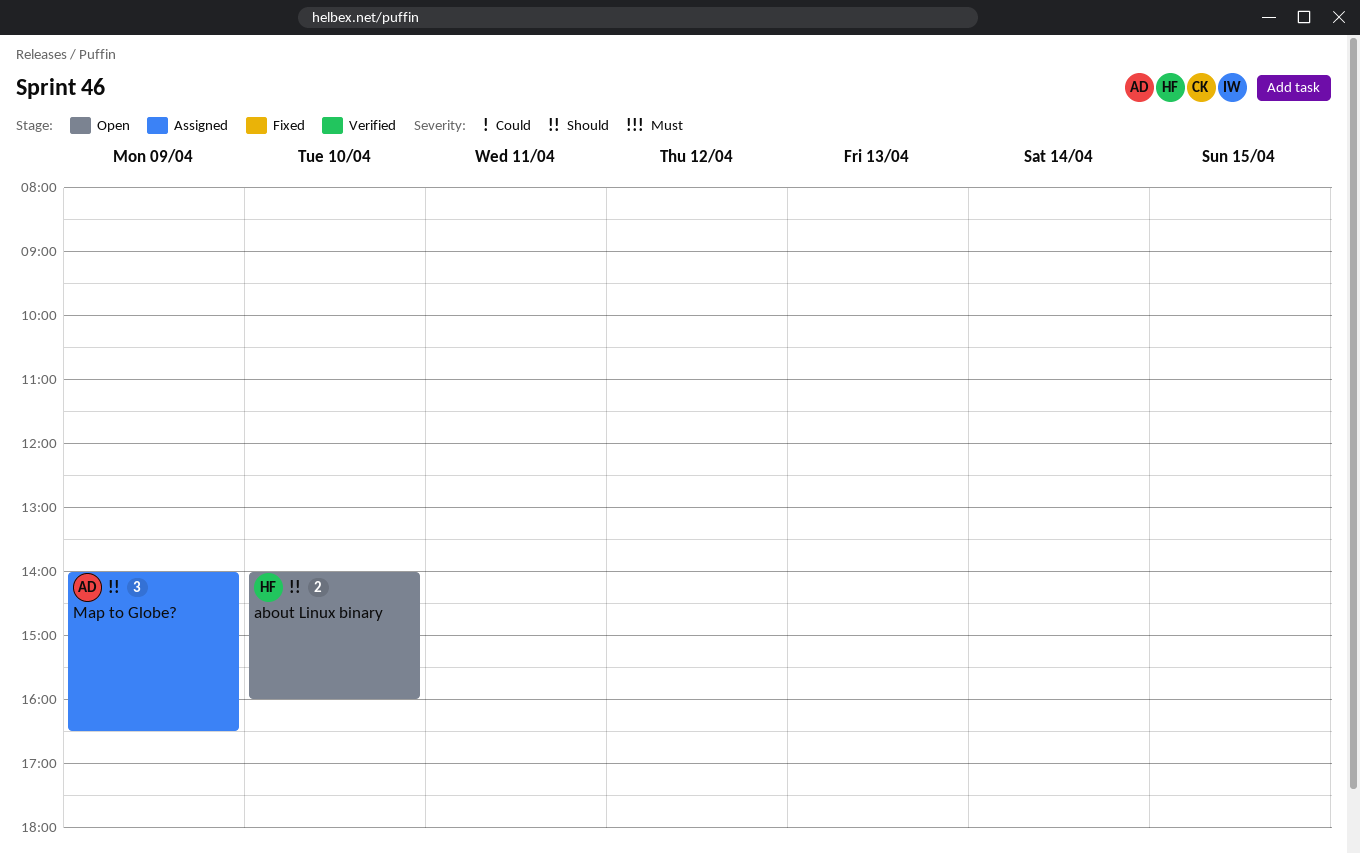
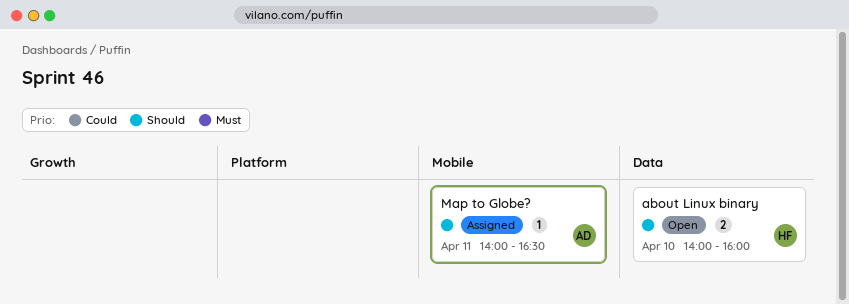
Map to Globe?, estimate: 3 -> 1
Map to Globe?, day: Apr 9 -> Apr 11

